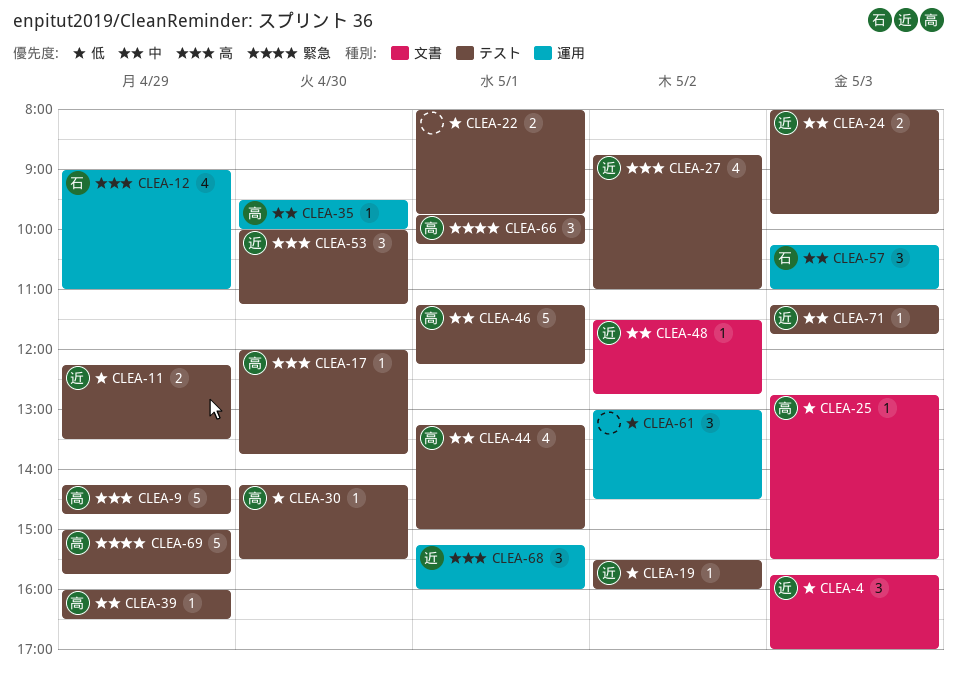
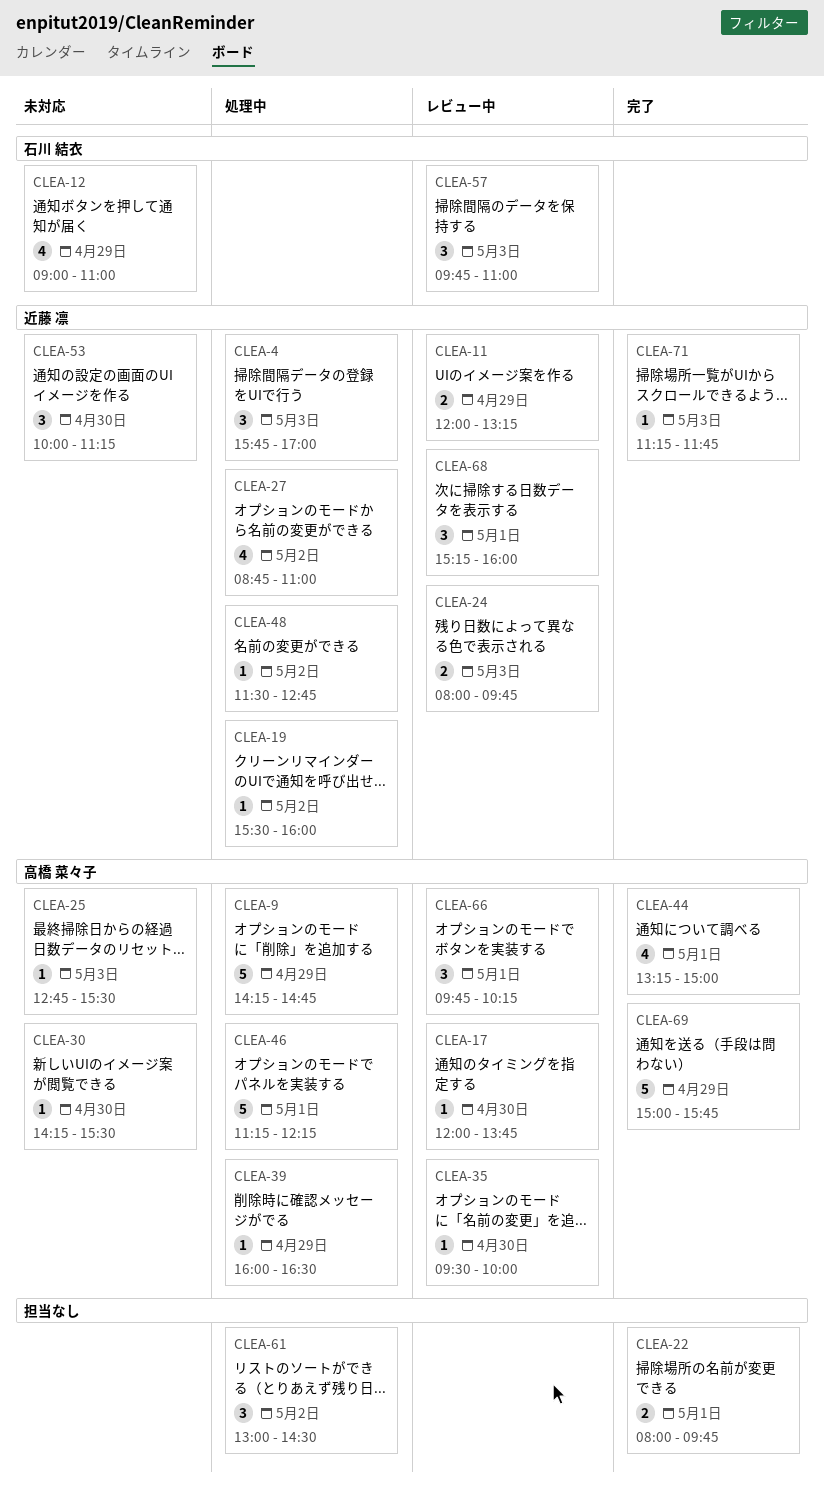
CLEA-11, begins: 12:15 -> 12:00
CLEA-11, ends: 13:30 -> 13:15
CLEA-57, begins: 10:15 -> 09:45

